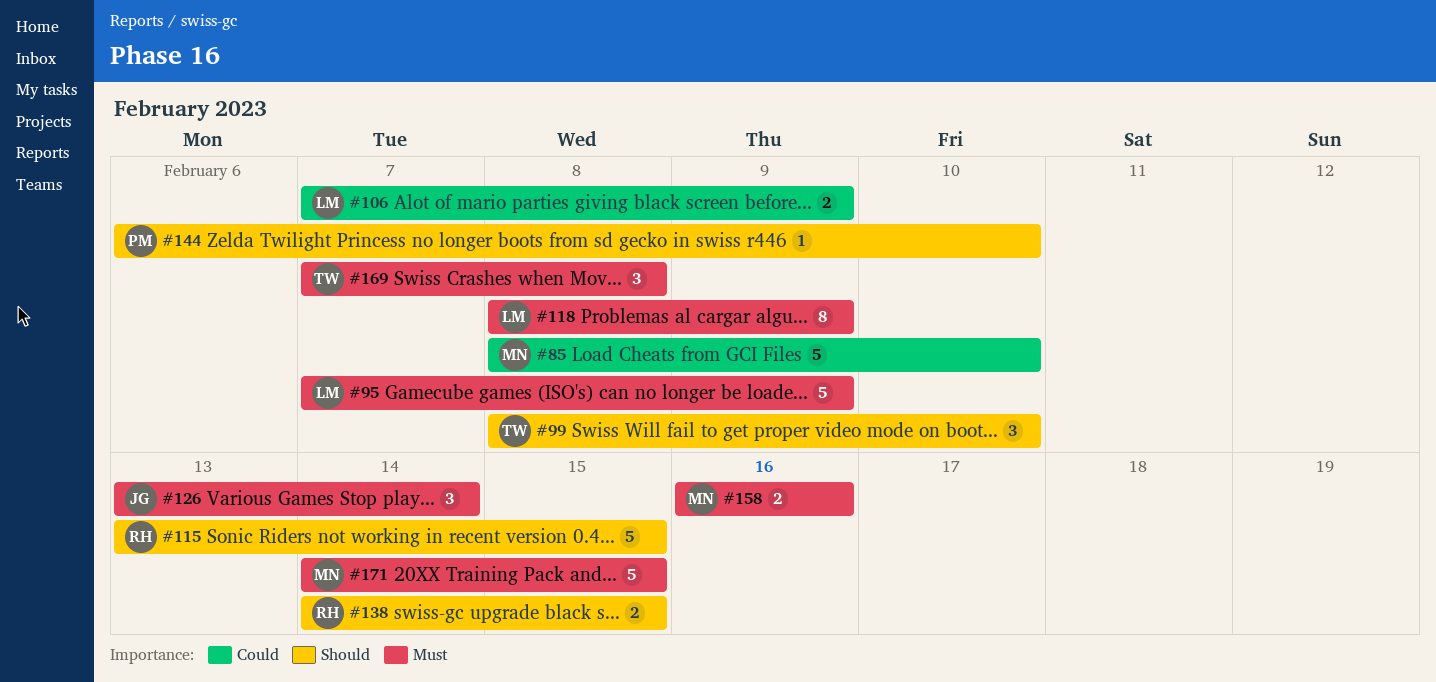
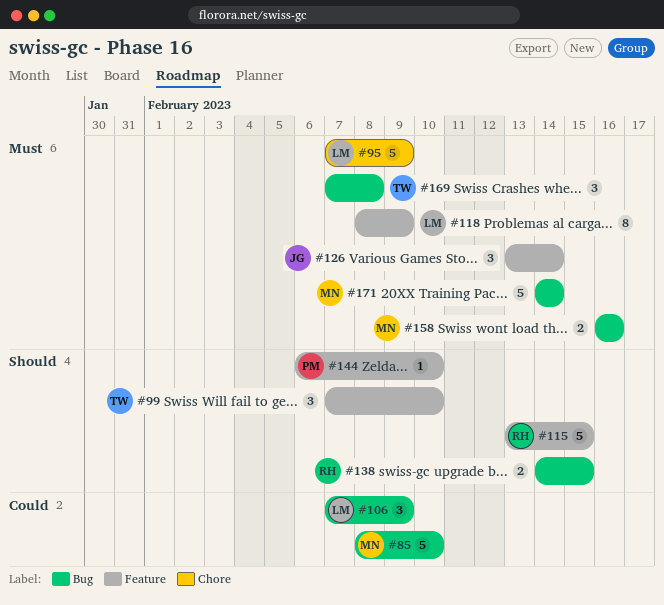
#99, start: Feb 8 -> Feb 7
#106, estimate: 2 -> 3
#171, due: Feb 15 -> Feb 14

